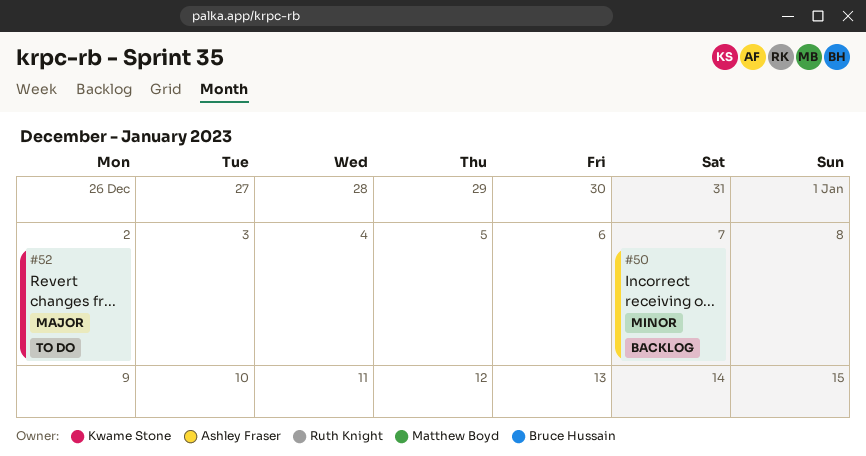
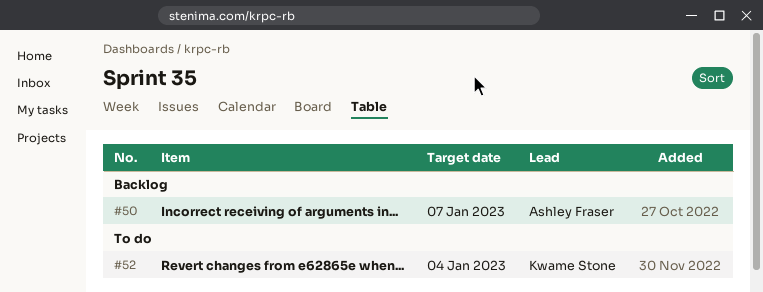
#52, due: Jan 2 -> Jan 4

